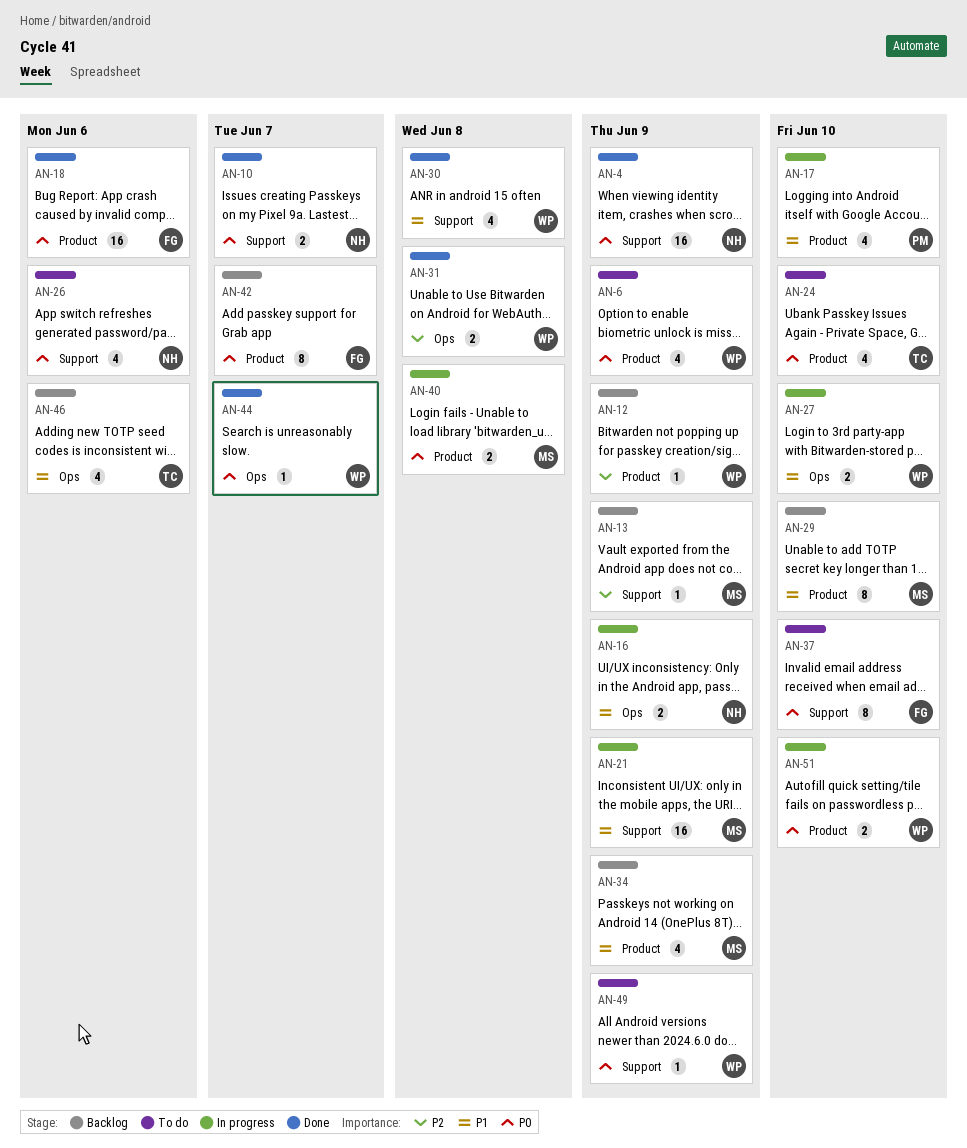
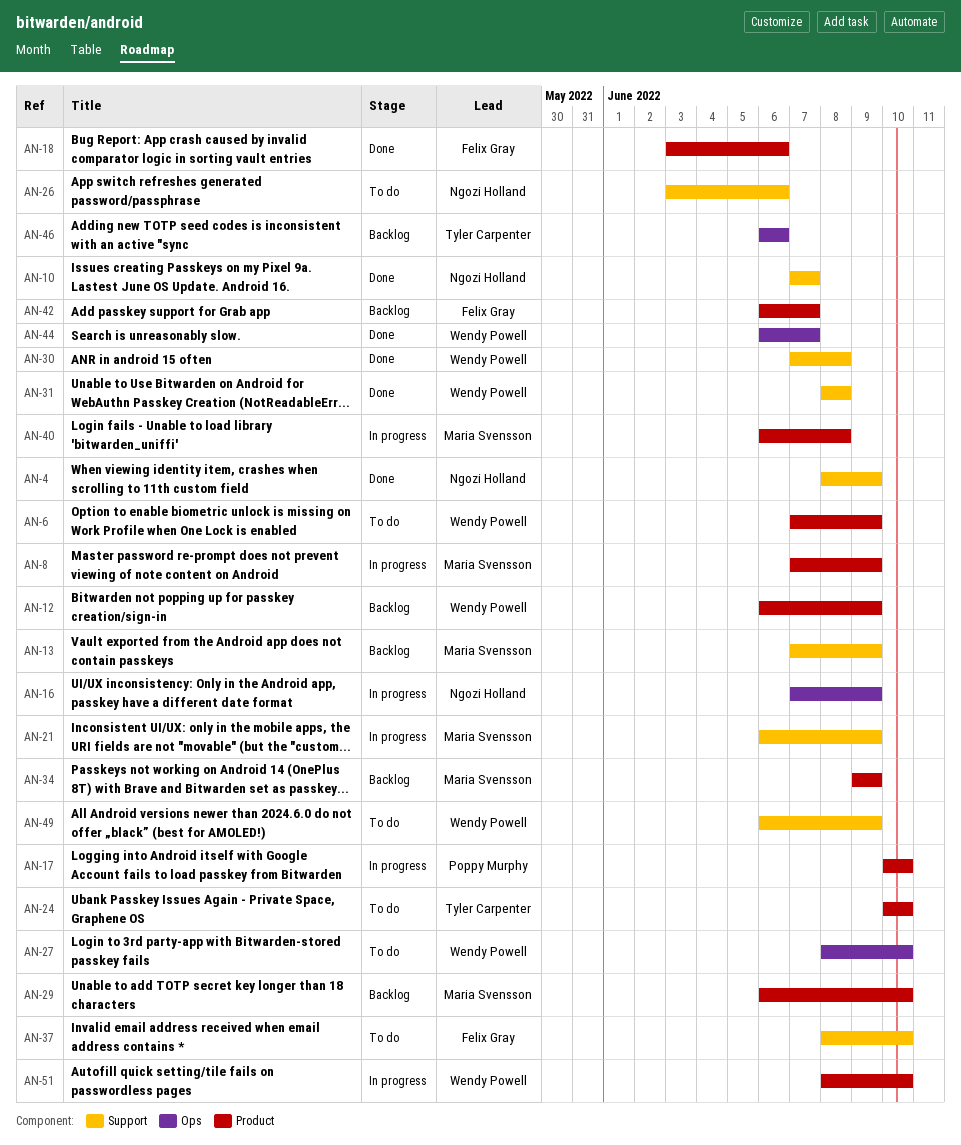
AN-8: none -> present
AN-27, status: In progress -> To do
AN-31, label: Ops -> Support

